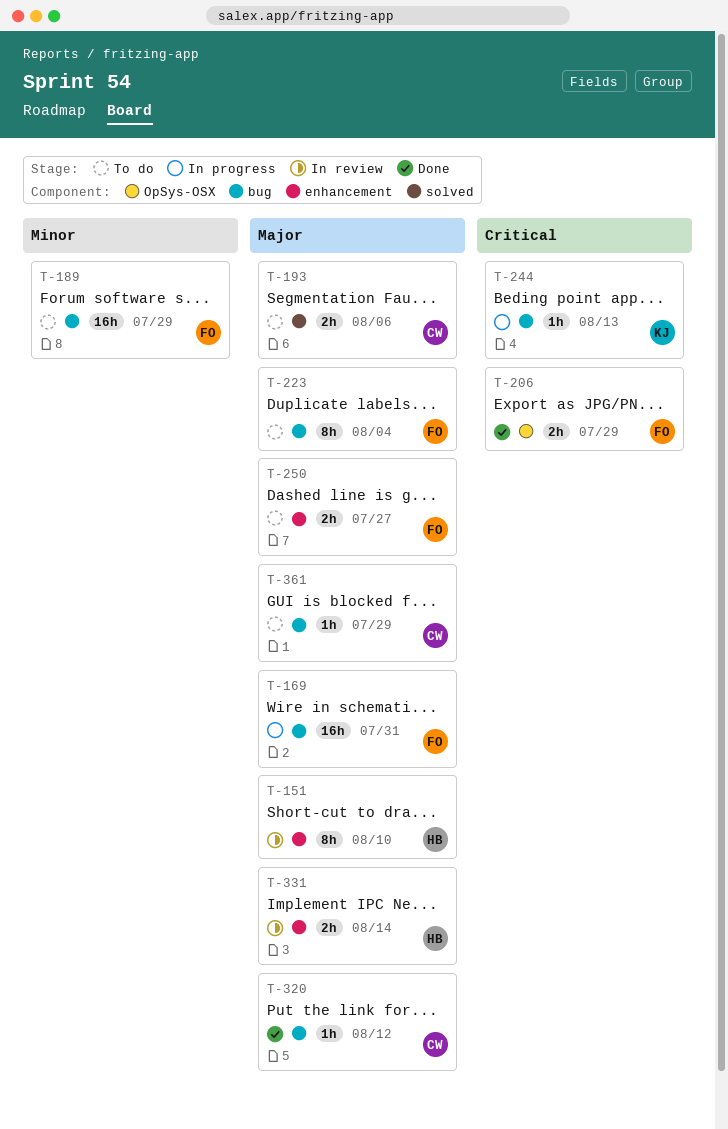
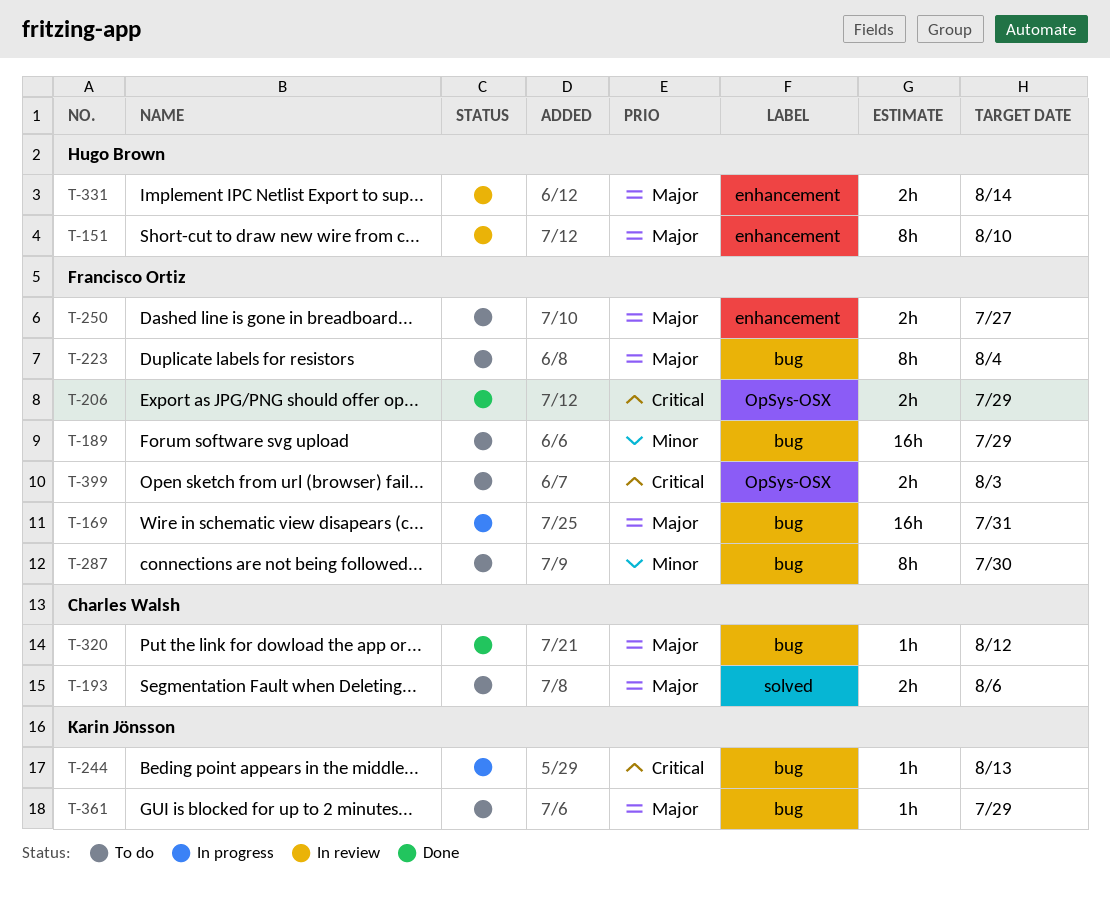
T-287: none -> present
T-361, owner: Charles Walsh -> Karin Jönsson
T-399: none -> present

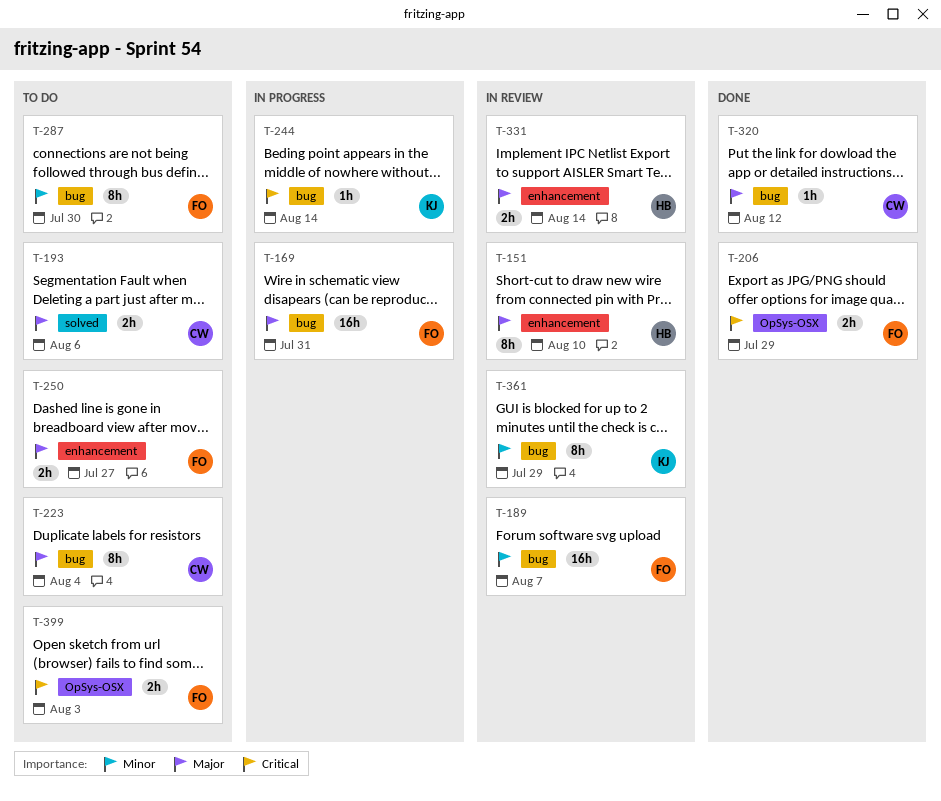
T-189, status: To do -> In review
T-189, due: Jul 29 -> Aug 7
T-223, owner: Francisco Ortiz -> Charles Walsh
T-244, due: Aug 13 -> Aug 14
T-361, status: To do -> In review
T-361, priority: Major -> Minor
T-361, estimate: 1h -> 8h

